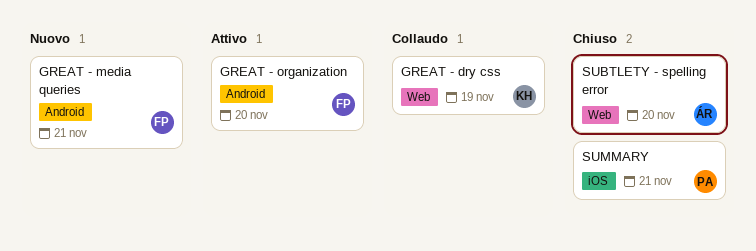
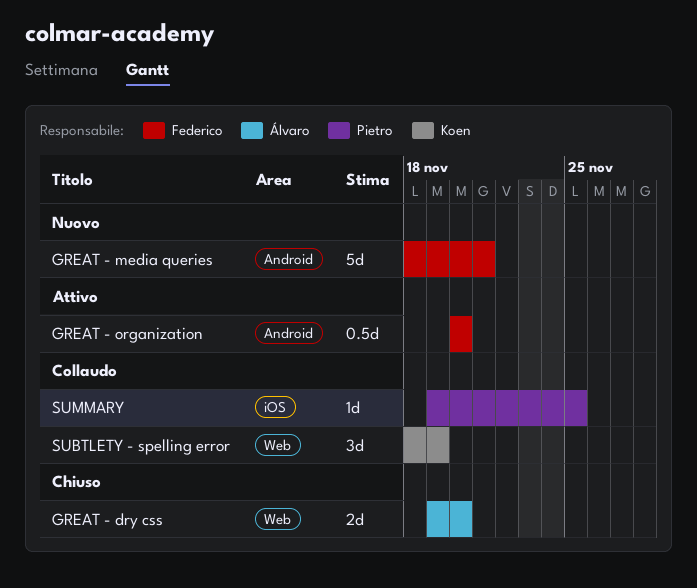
GREAT - dry css, status: Collaudo -> Chiuso
GREAT - dry css, owner: Koen -> Álvaro
GREAT - dry css, due: Nov 19 -> Nov 20
SUBTLETY - spelling error, status: Chiuso -> Collaudo
SUBTLETY - spelling error, owner: Álvaro -> Koen
SUBTLETY - spelling error, due: Nov 20 -> Nov 19
SUMMARY, status: Chiuso -> Collaudo
SUMMARY, due: Nov 21 -> Nov 25

